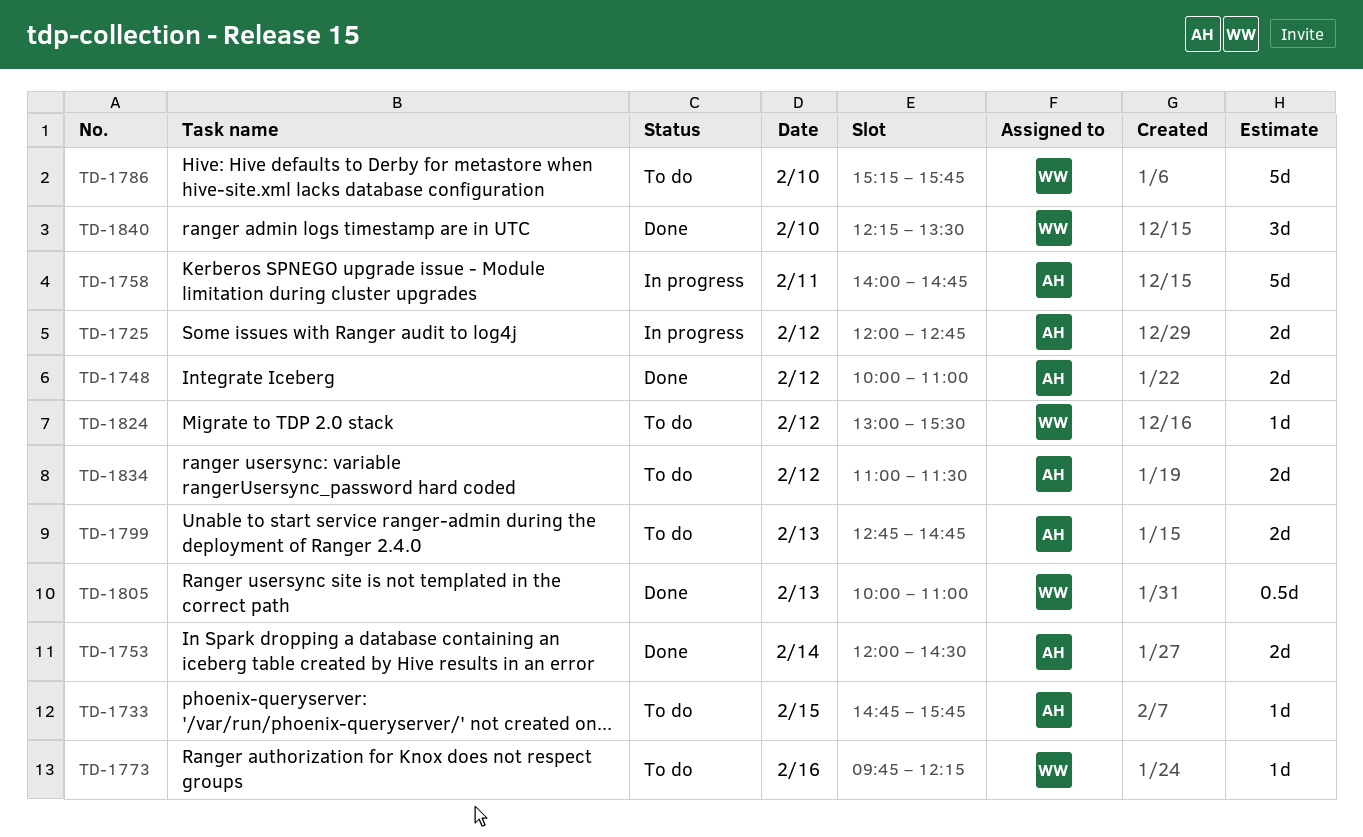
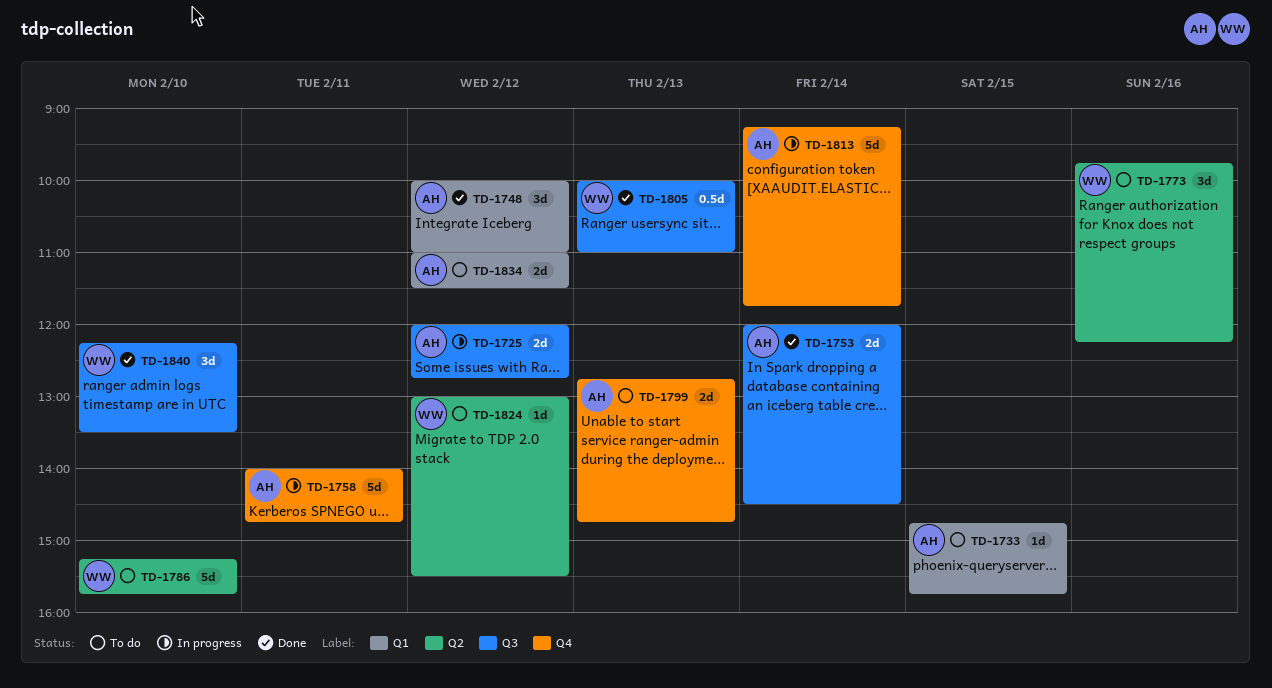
TD-1748, estimate: 2d -> 3d
TD-1773, estimate: 1d -> 3d
TD-1813: none -> present

